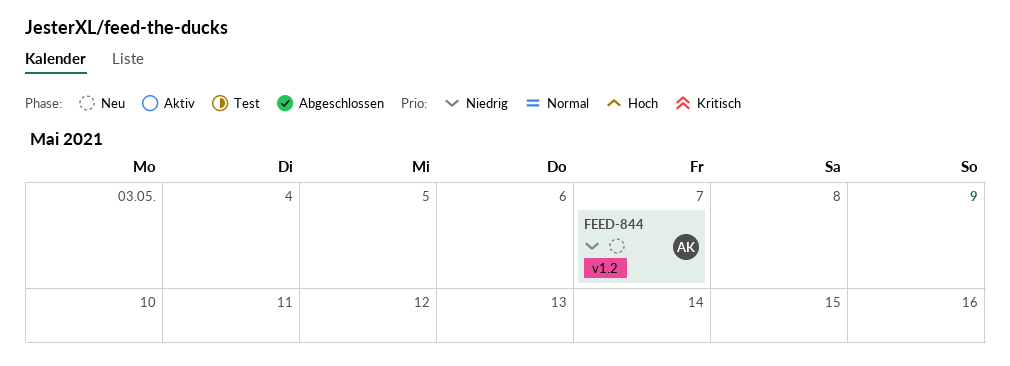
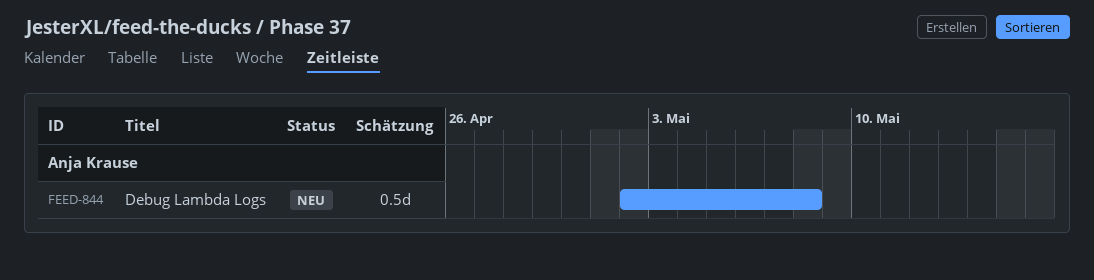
FEED-844, due: May 7 -> May 8

